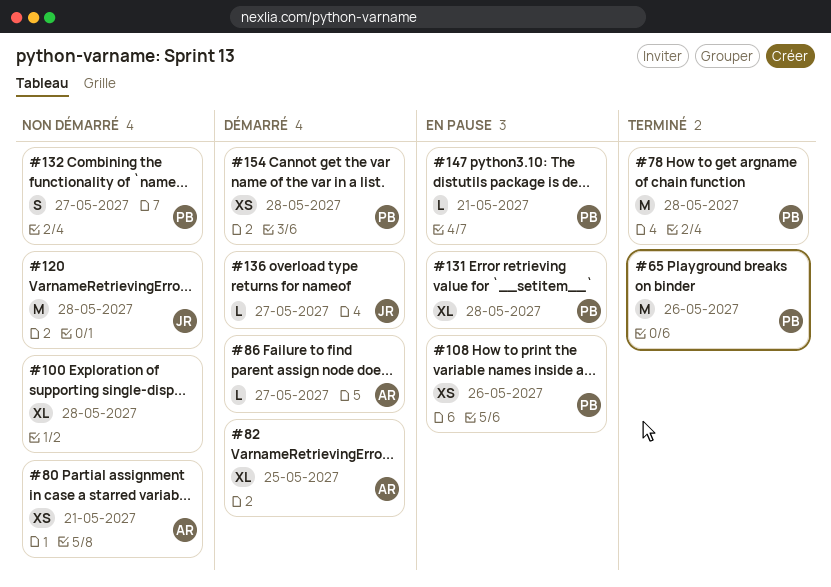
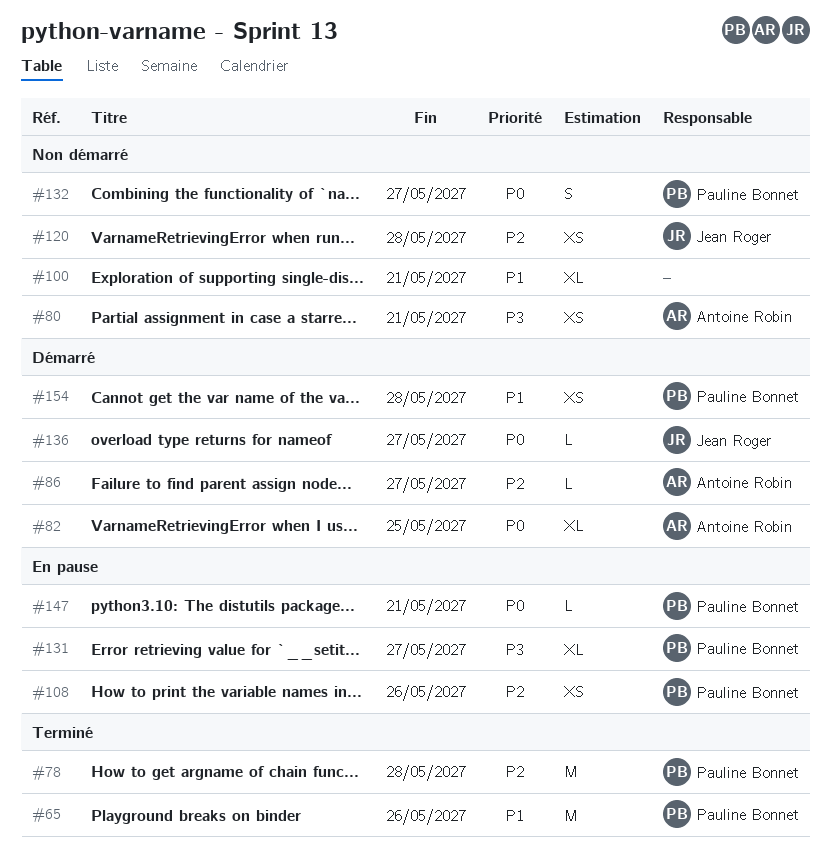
#100, due: May 28 -> May 21
#120, estimate: M -> XS
#131, due: May 28 -> May 27

